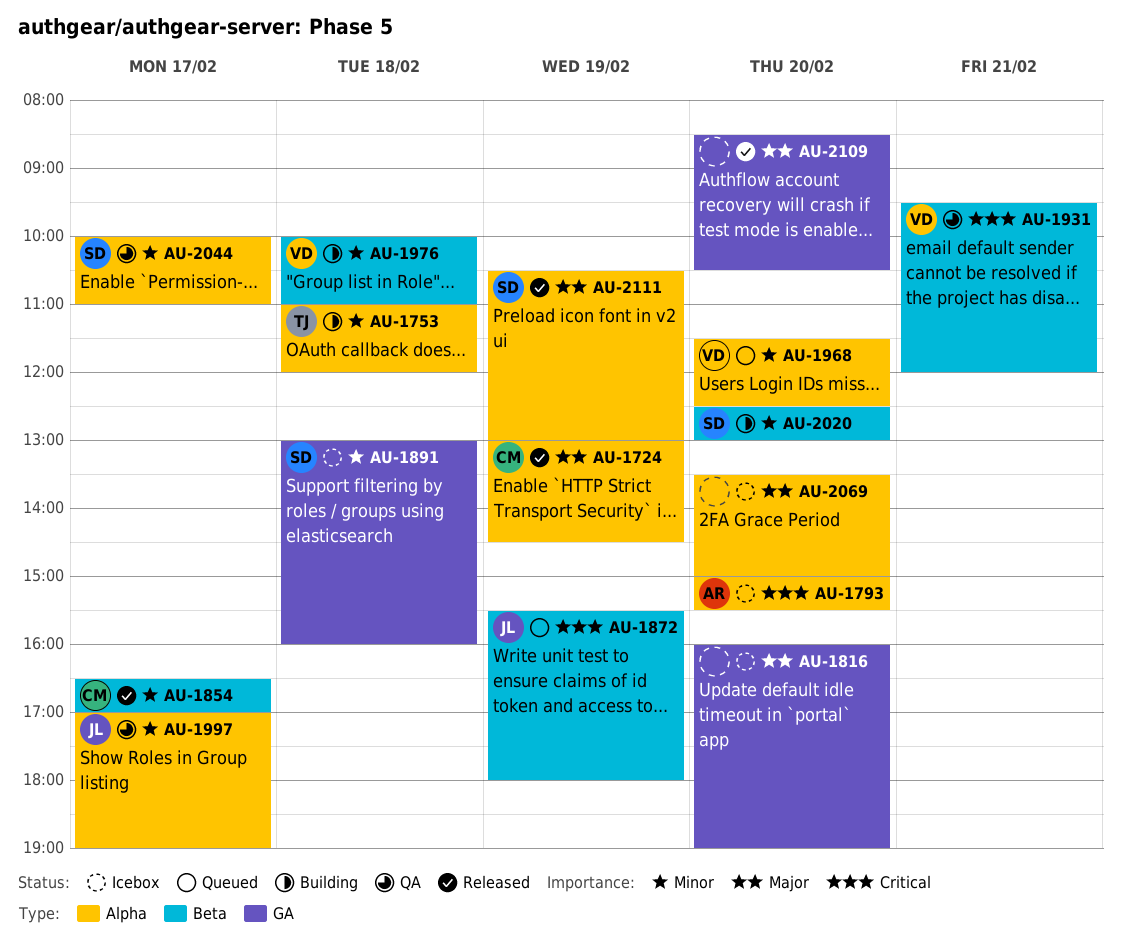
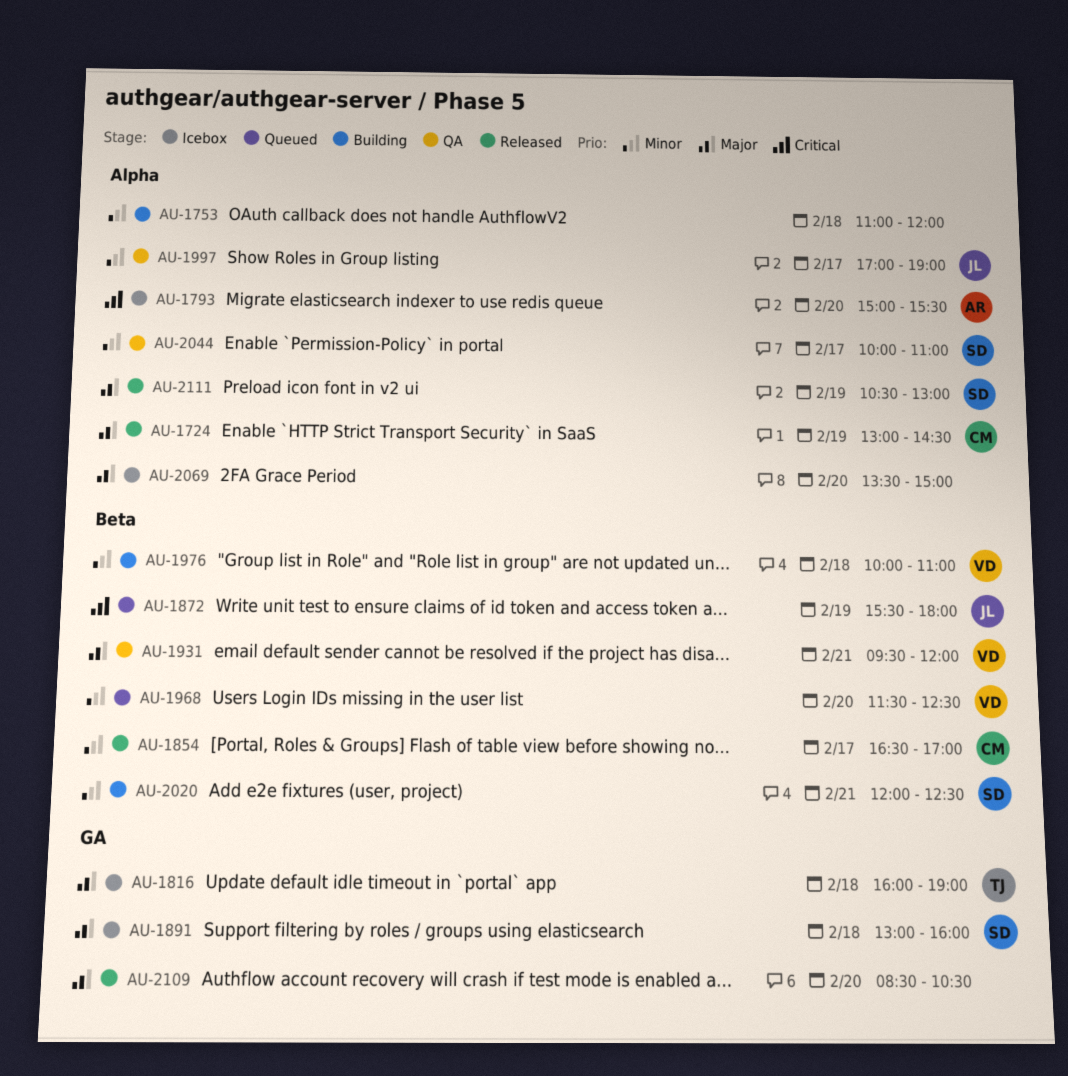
AU-1753, owner: TJ -> none
AU-1816, owner: none -> TJ
AU-1816, day: Feb 20 -> Feb 18
AU-1891, priority: Minor -> Major
AU-1931, priority: Critical -> Major
AU-1968, label: Alpha -> Beta
AU-2020, day: Feb 20 -> Feb 21
AU-2020, begins: 12:30 -> 12:00
AU-2020, ends: 13:00 -> 12:30

